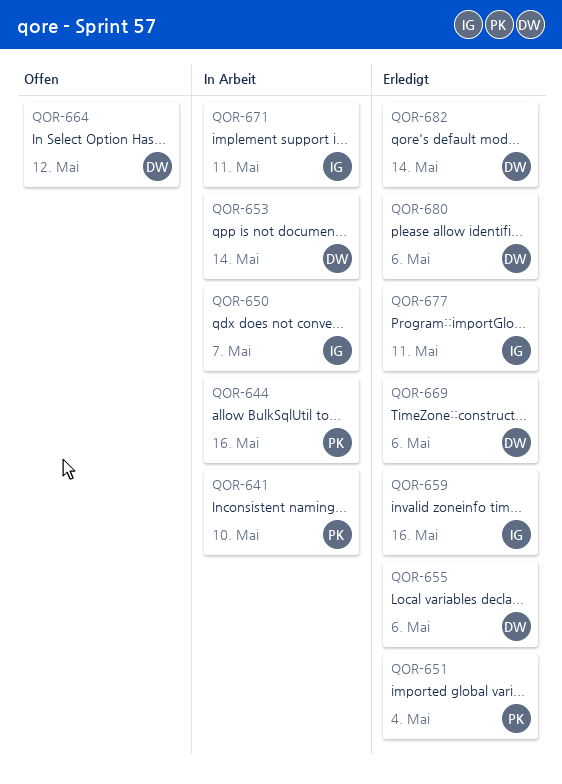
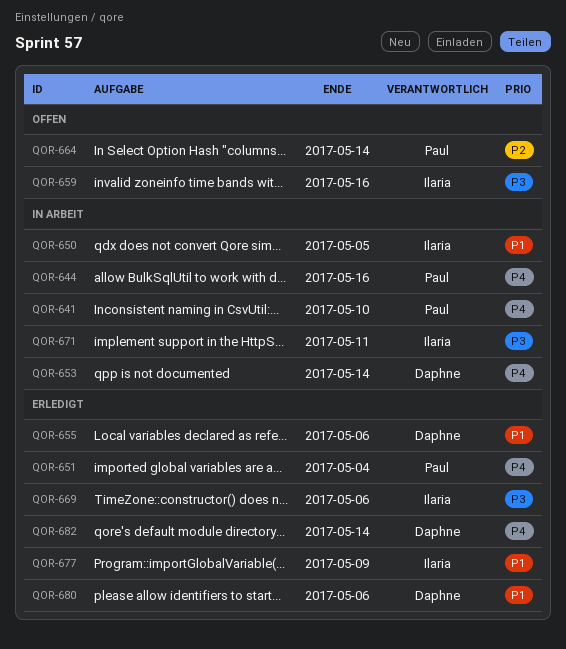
QOR-650, due: May 7 -> May 5
QOR-659, status: Erledigt -> Offen
QOR-664, owner: Daphne -> Paul
QOR-664, due: May 12 -> May 14
QOR-669, owner: Daphne -> Ilaria
QOR-677, due: May 11 -> May 9

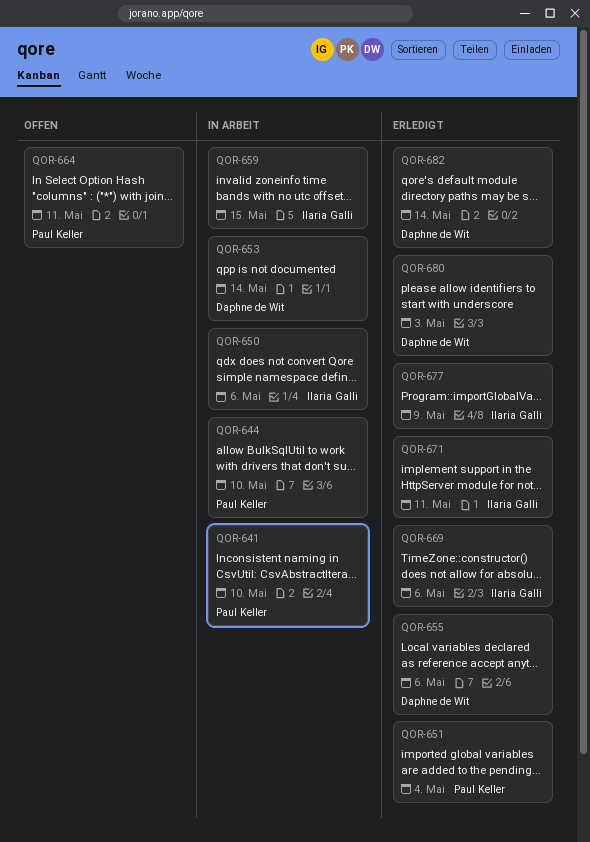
QOR-644, due: May 16 -> May 10
QOR-650, due: May 5 -> May 6
QOR-659, status: Offen -> In Arbeit
QOR-659, due: May 16 -> May 15
QOR-664, due: May 14 -> May 11
QOR-671, status: In Arbeit -> Erledigt
QOR-680, due: May 6 -> May 3

